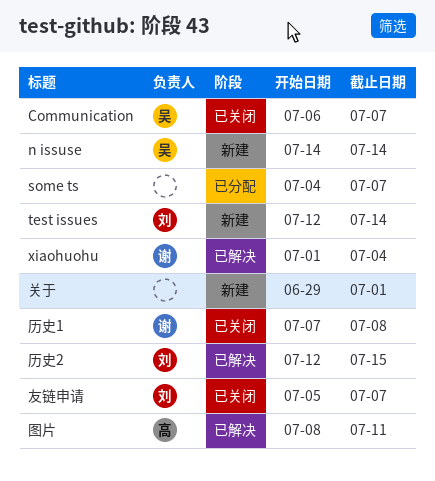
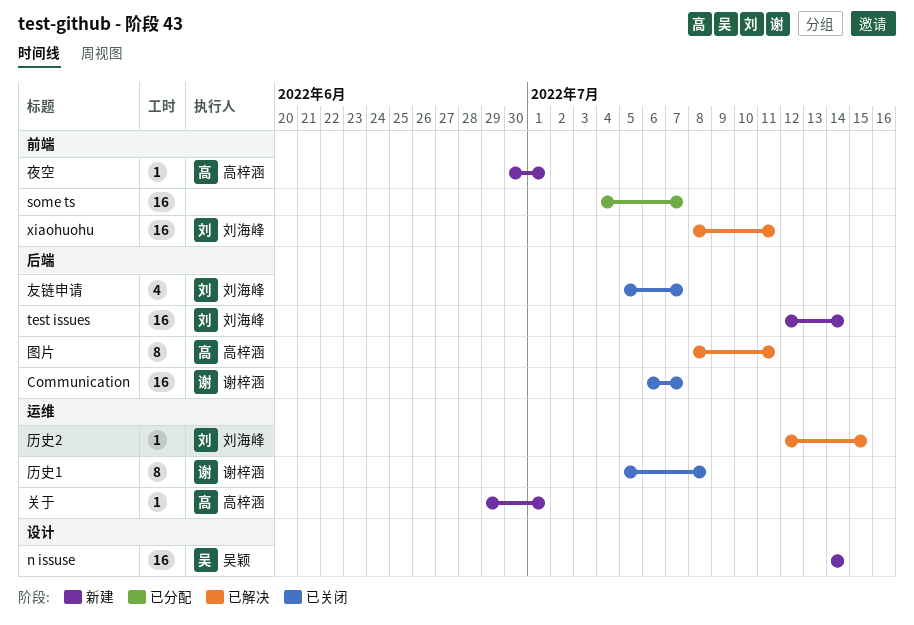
Communication, owner: 吴颖 -> 谢梓涵
xiaohuohu, owner: 谢梓涵 -> 刘海峰
xiaohuohu, start: Jul 1 -> Jul 8
xiaohuohu, due: Jul 4 -> Jul 11
关于, owner: none -> 高梓涵
历史1, start: Jul 7 -> Jul 5
夜空: none -> present

